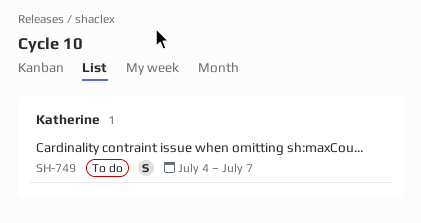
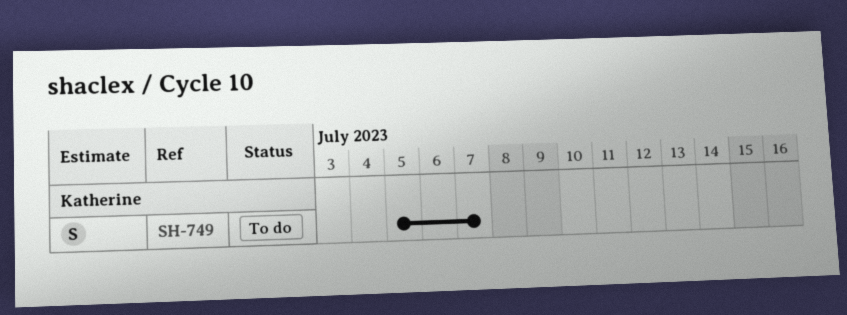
SH-749, start: Jul 4 -> Jul 5

